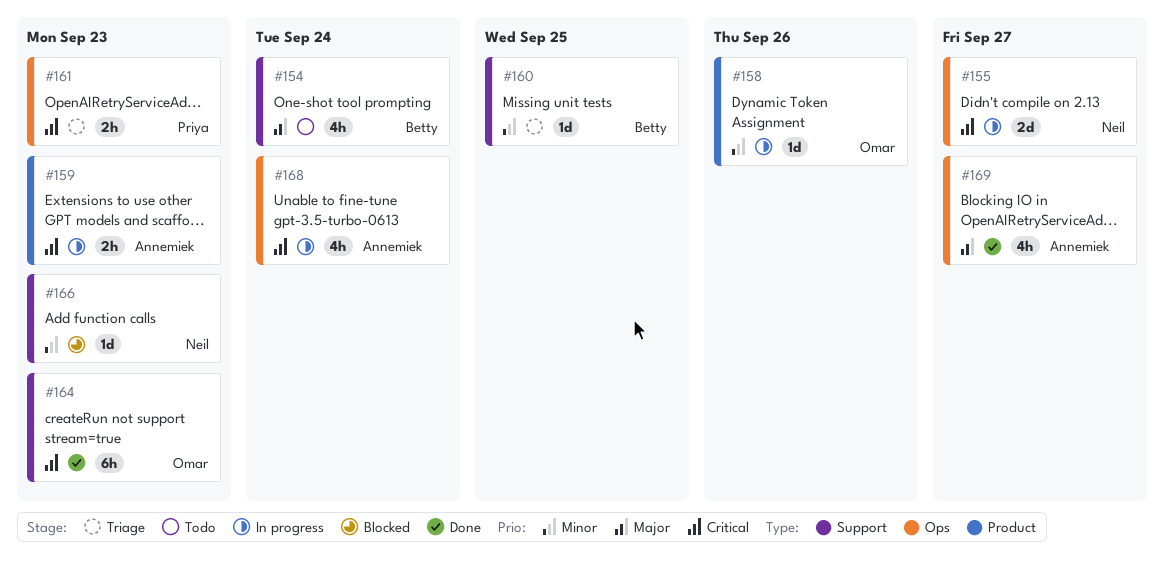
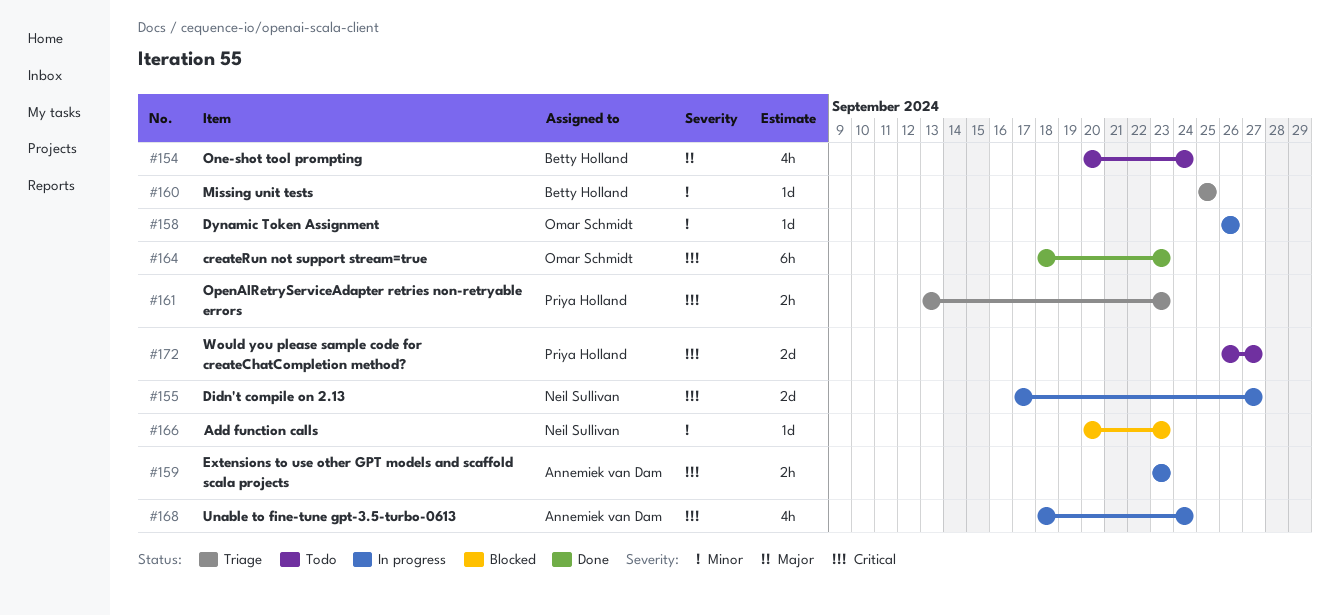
#169: present -> none
#172: none -> present

